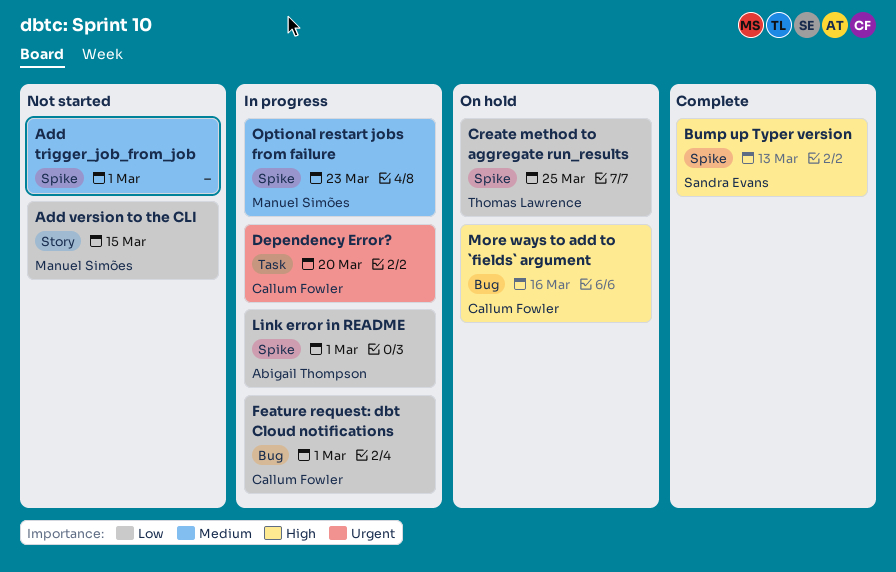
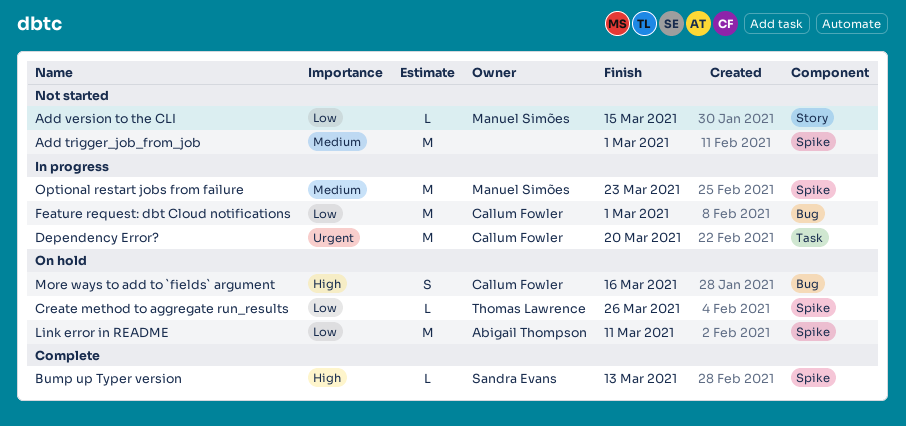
Create method to aggregate run_results, due: Mar 25 -> Mar 26
Link error in README, status: In progress -> On hold
Link error in README, due: Mar 1 -> Mar 11

